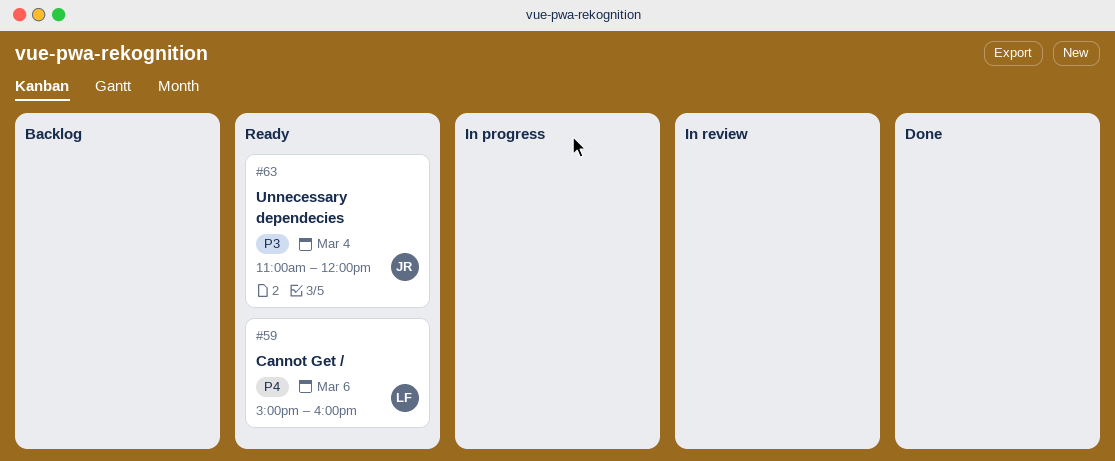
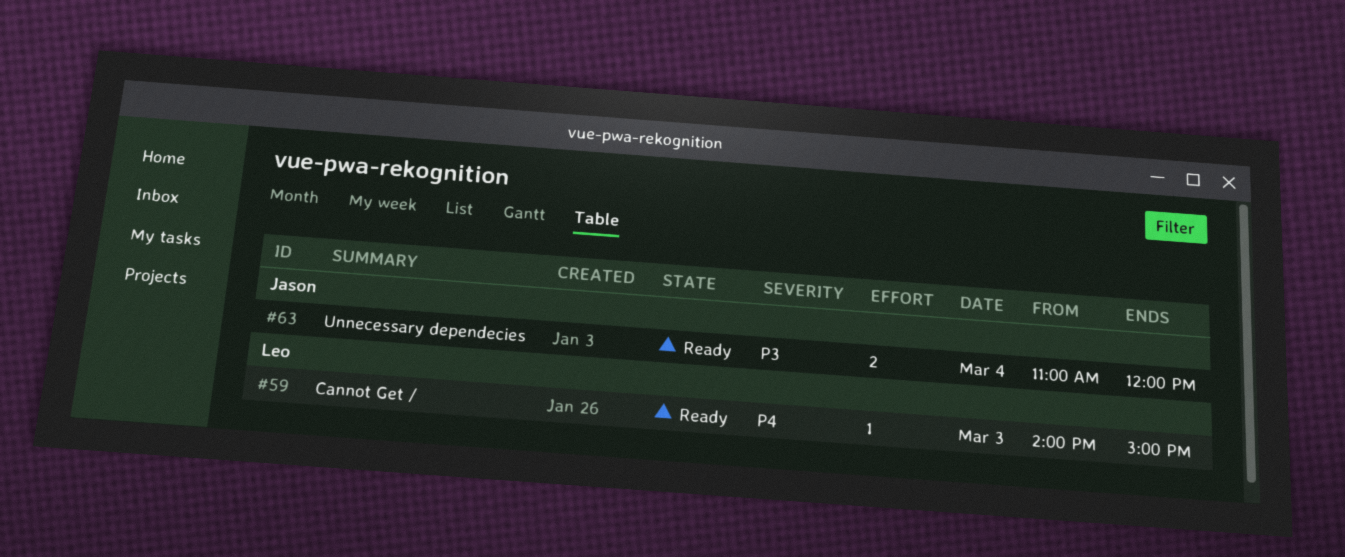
#59, day: Mar 6 -> Mar 3
#59, begins: 15:00 -> 14:00
#59, ends: 16:00 -> 15:00

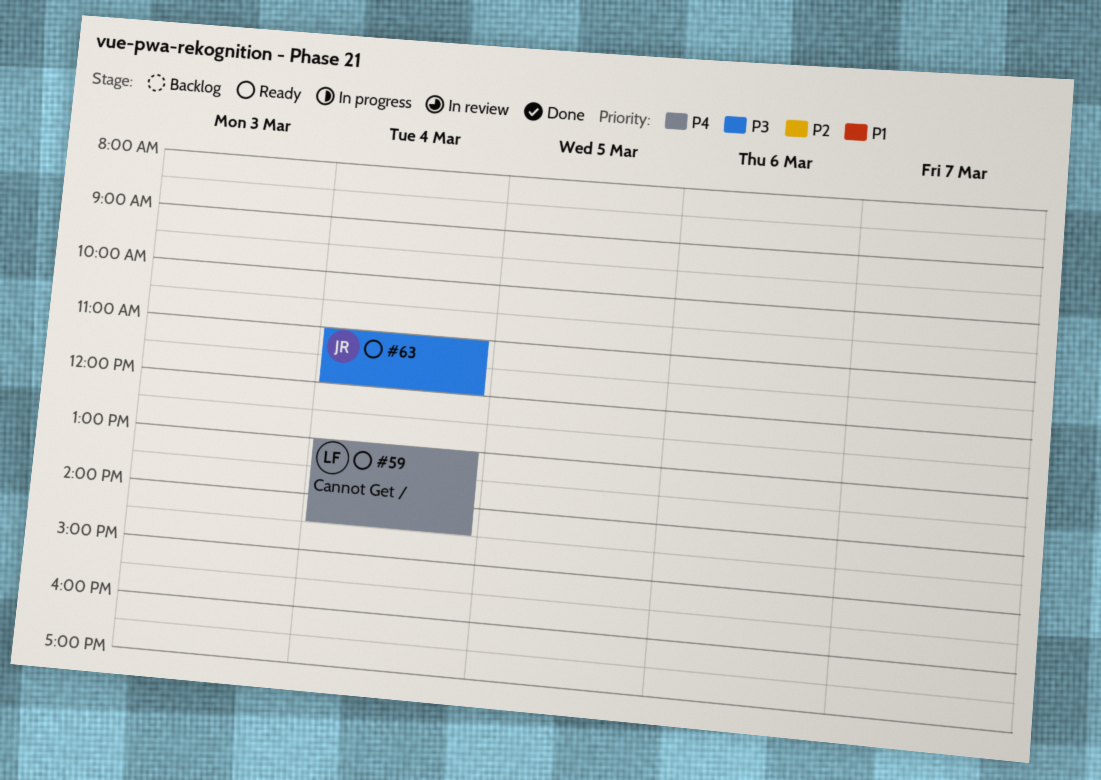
#59, day: Mar 3 -> Mar 4
#59, begins: 14:00 -> 13:00
#59, ends: 15:00 -> 14:30

